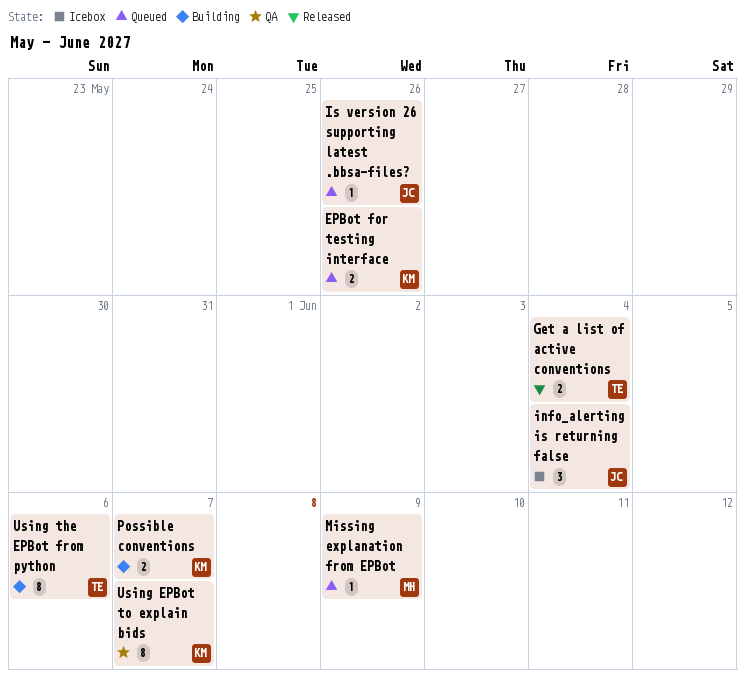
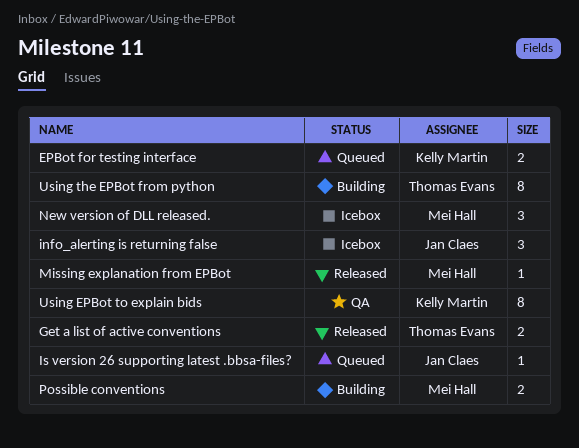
Missing explanation from EPBot, status: Queued -> Released
New version of DLL released.: none -> present
Possible conventions, owner: Kelly Martin -> Mei Hall

